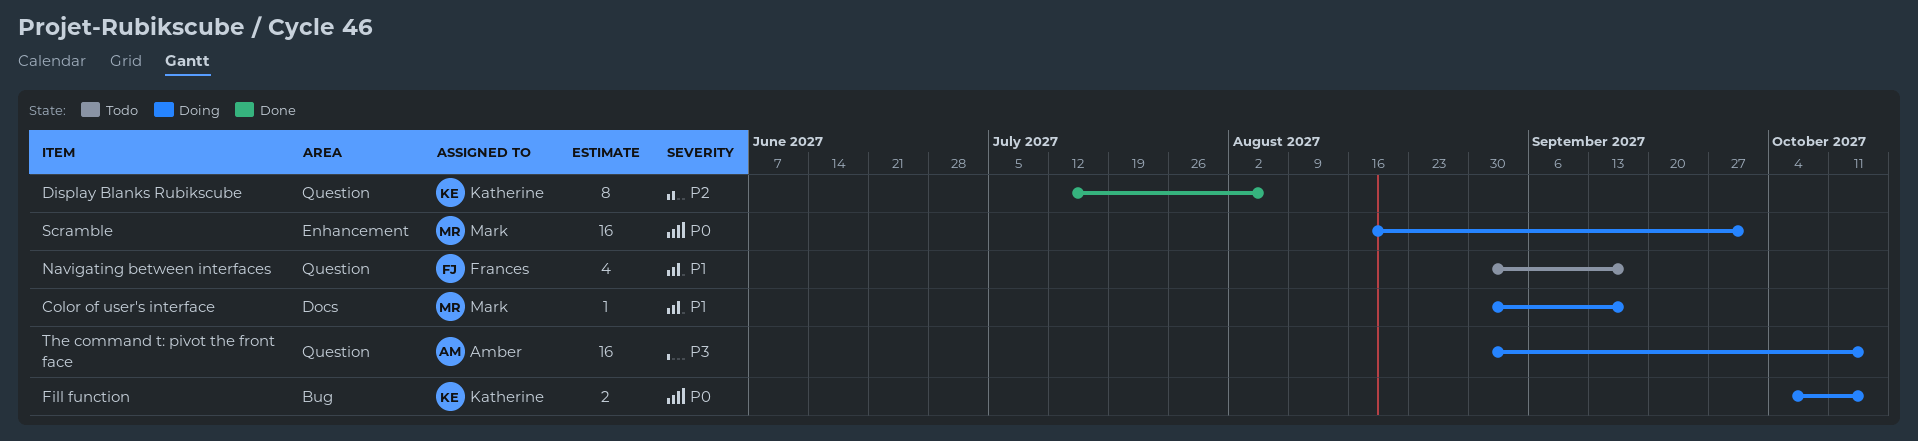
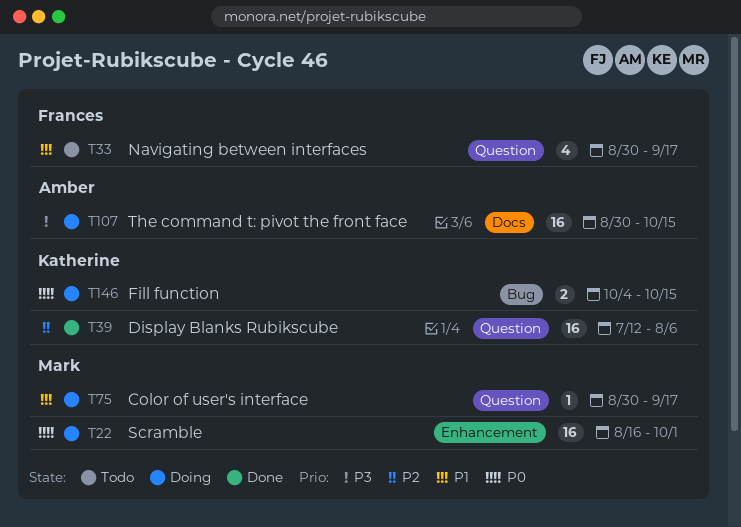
Color of user's interface, label: Docs -> Question
Display Blanks Rubikscube, estimate: 8 -> 16
The command t: pivot the front face, label: Question -> Docs

